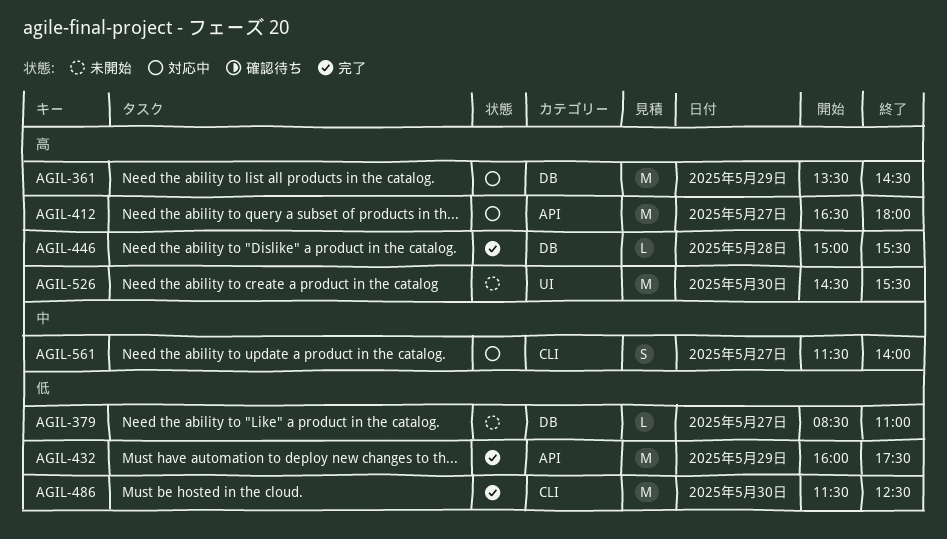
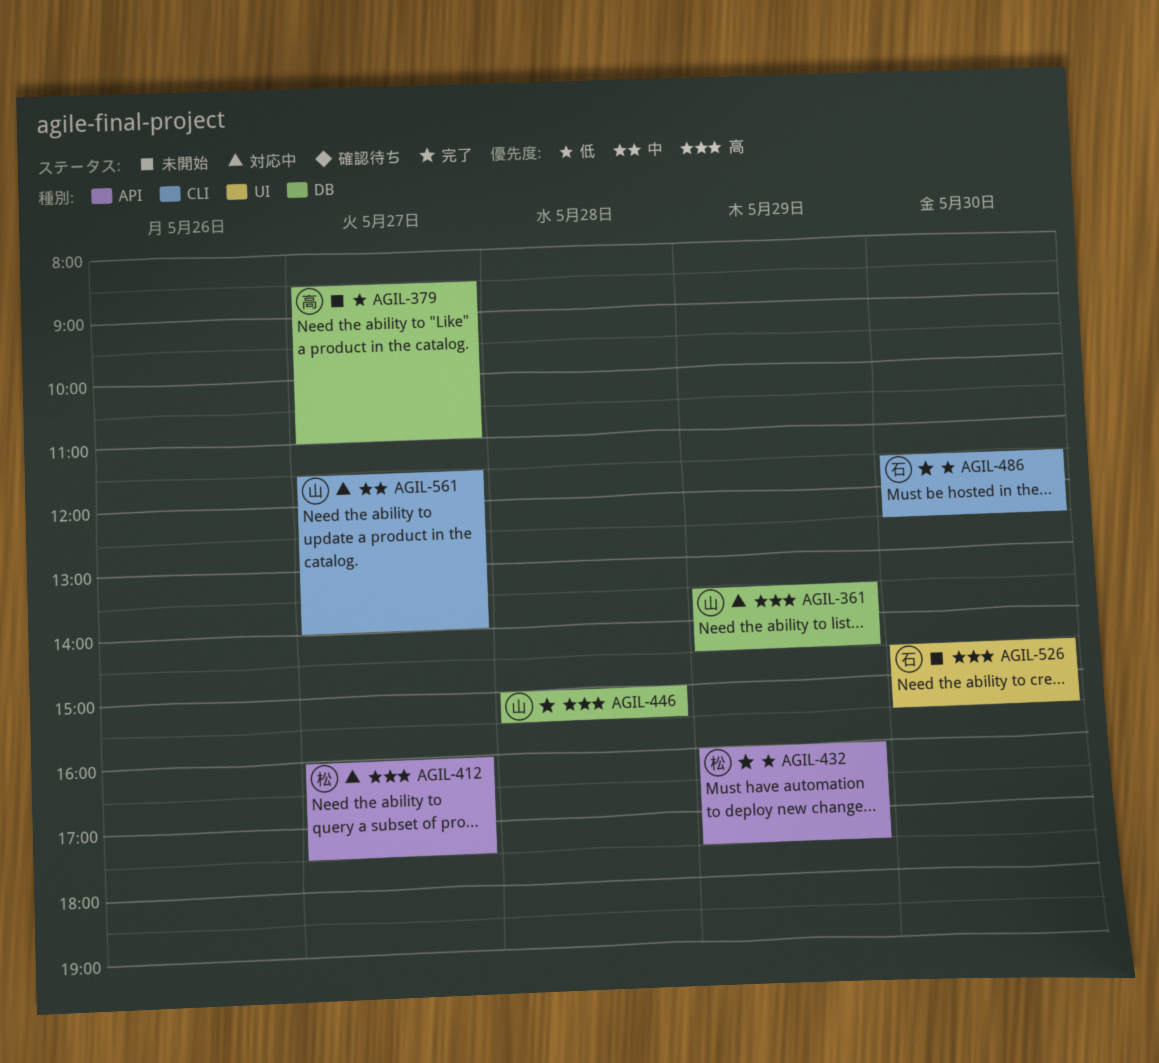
AGIL-412, begins: 16:30 -> 16:00
AGIL-412, ends: 18:00 -> 17:30

